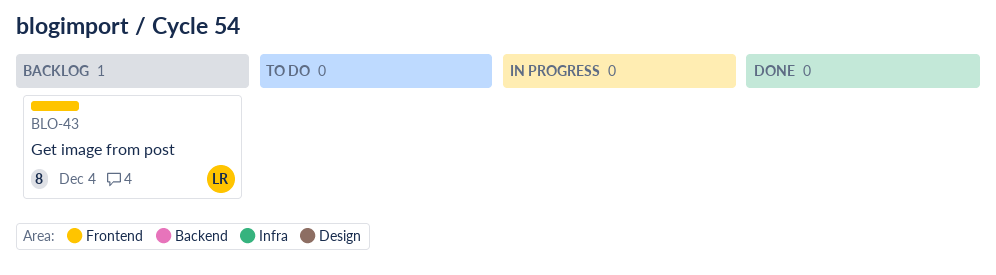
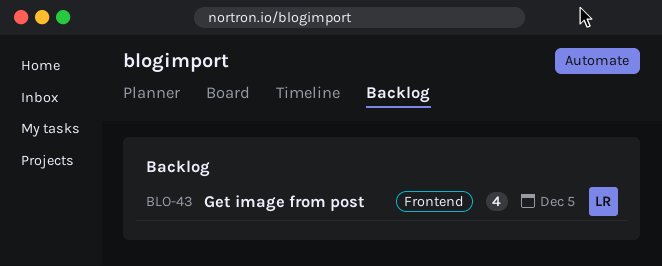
BLO-43, estimate: 8 -> 4
BLO-43, due: Dec 4 -> Dec 5

